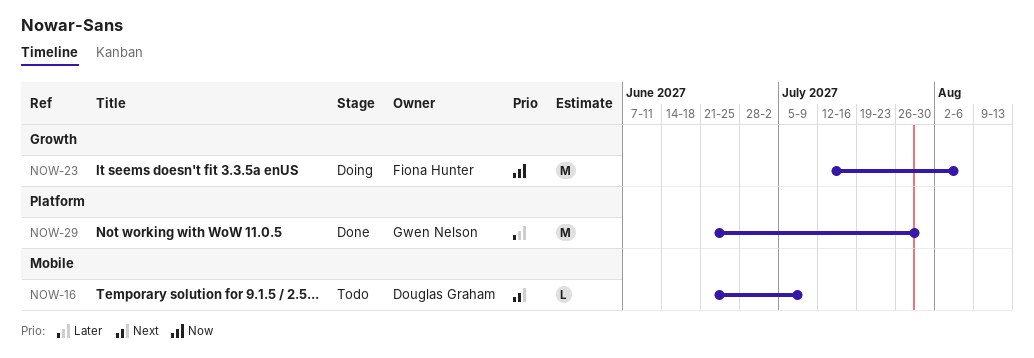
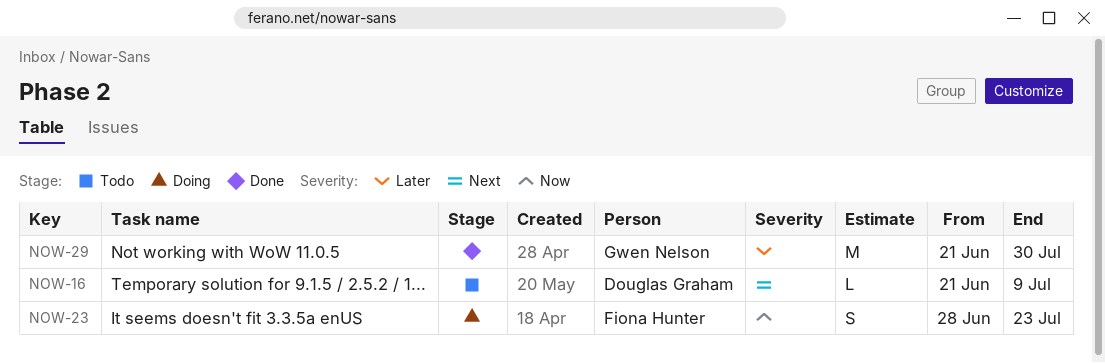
NOW-23, estimate: M -> S
NOW-23, start: Jul 12 -> Jun 28
NOW-23, due: Aug 6 -> Jul 23

